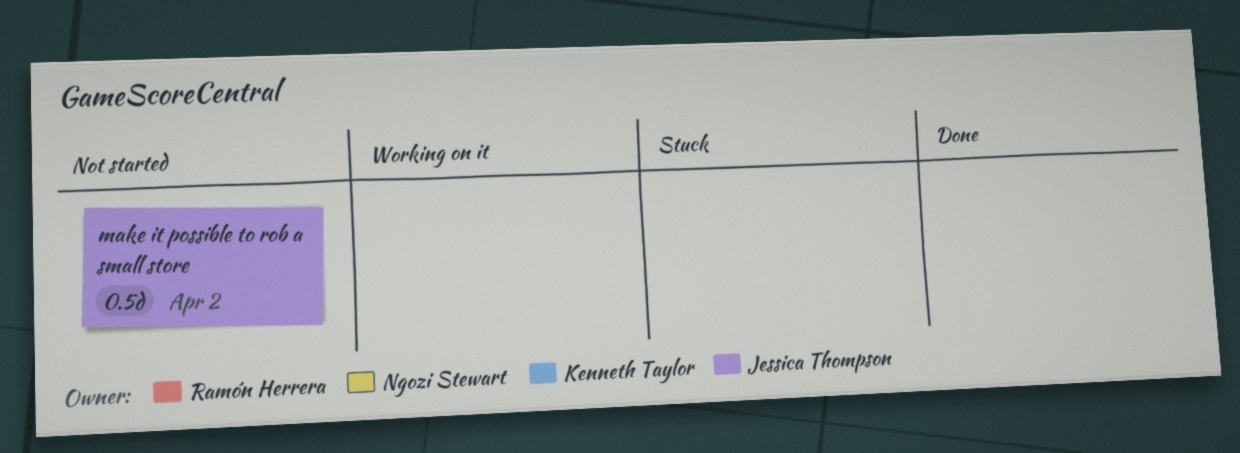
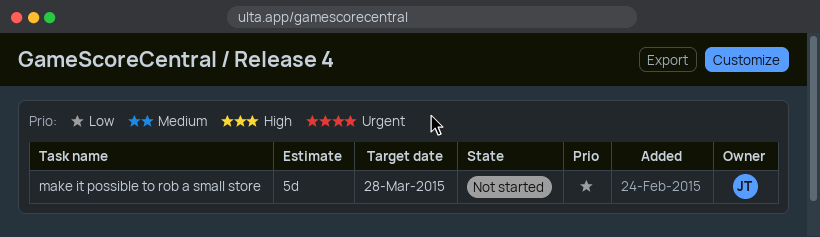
make it possible to rob a small store, estimate: 0.5d -> 5d
make it possible to rob a small store, due: Apr 2 -> Mar 28

